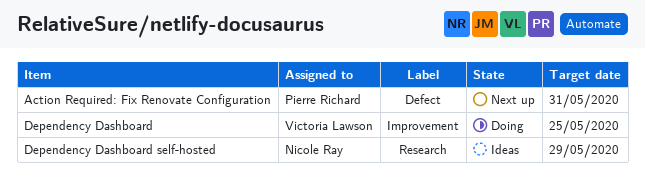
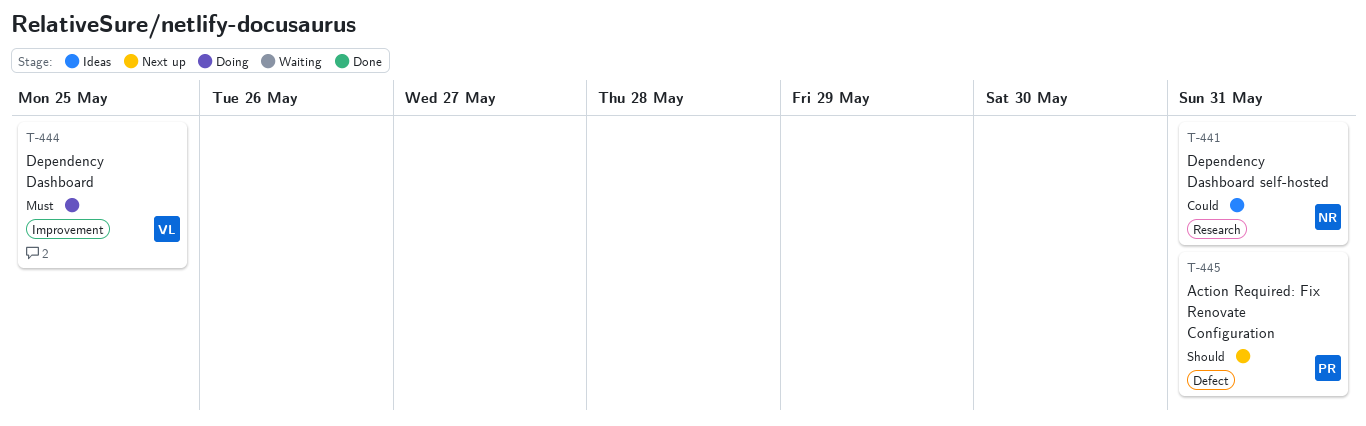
Dependency Dashboard self-hosted, due: May 29 -> May 31

